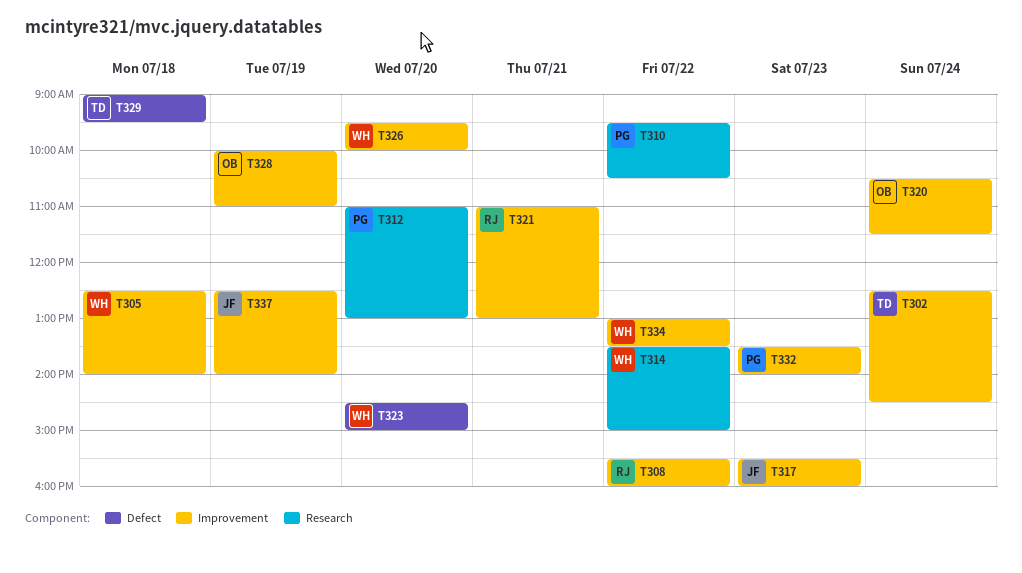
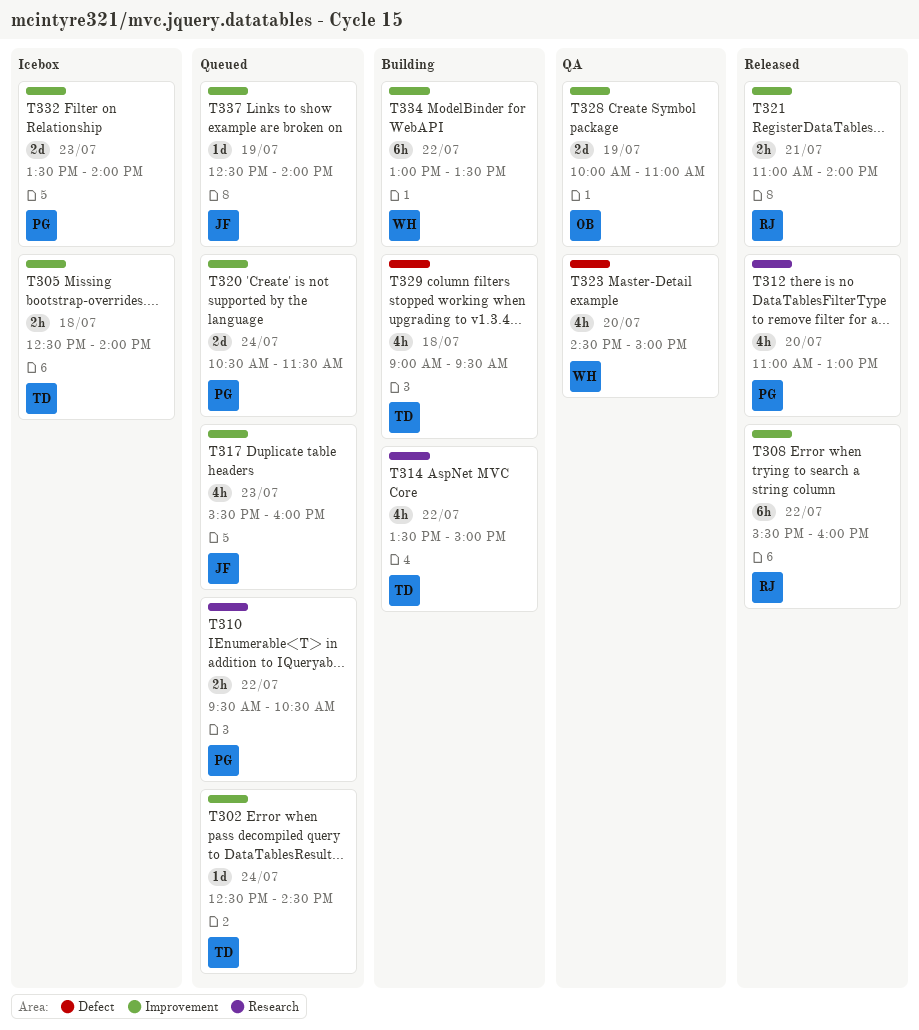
T305, owner: WH -> TD
T314, owner: WH -> TD
T320, owner: OB -> PG
T321, ends: 13:00 -> 14:00
T326: present -> none

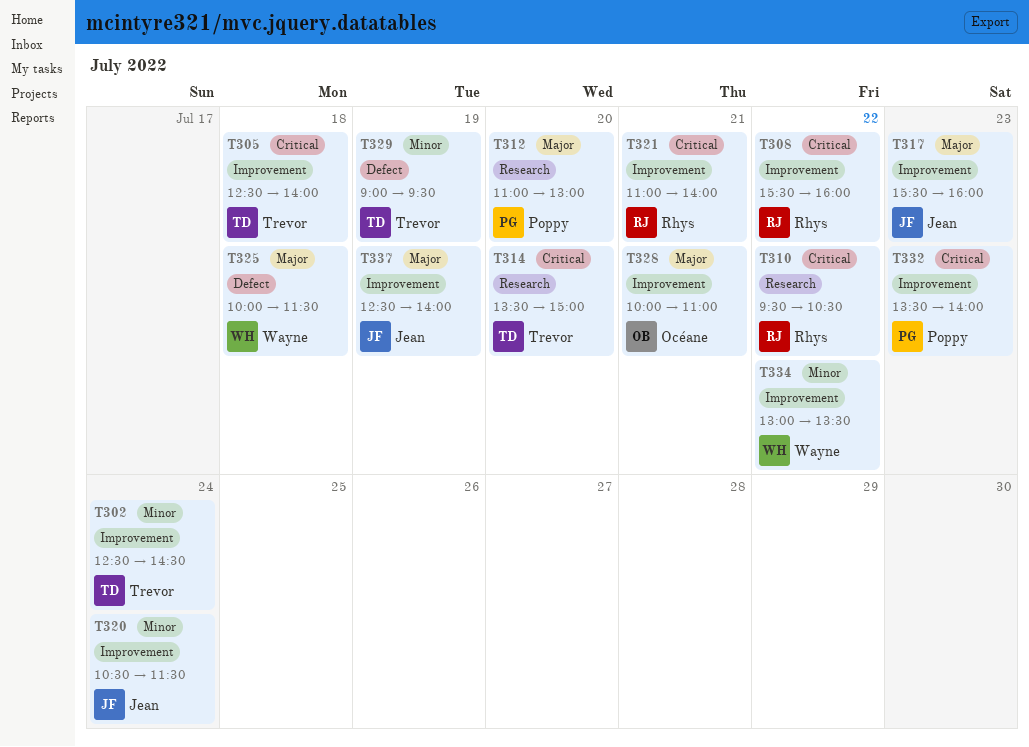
T310, owner: Poppy -> Rhys
T314, day: Jul 22 -> Jul 20
T320, owner: Poppy -> Jean
T323: present -> none
T325: none -> present
T328, day: Jul 19 -> Jul 21
T329, day: Jul 18 -> Jul 19

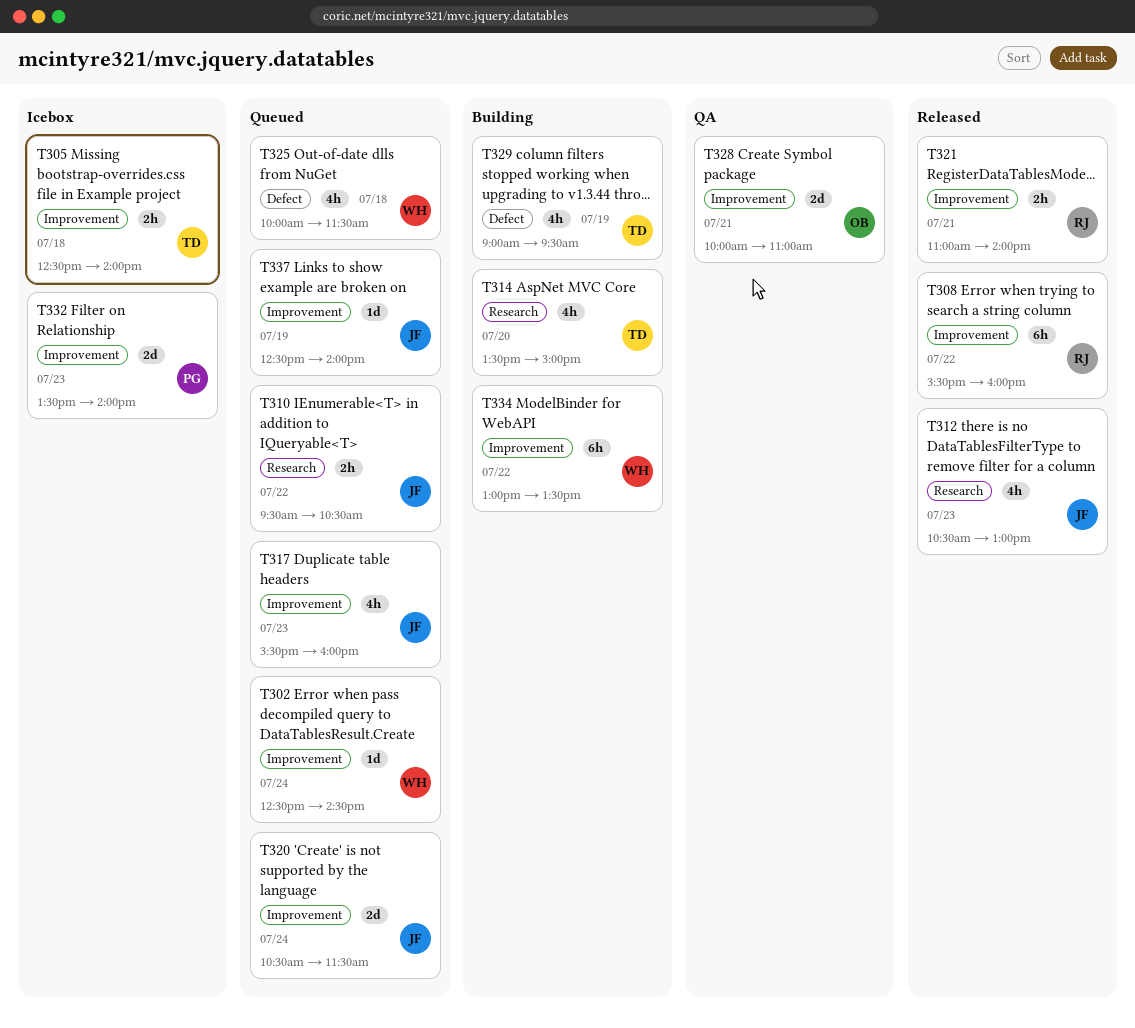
T302, owner: Trevor -> Wayne
T310, owner: Rhys -> Jean
T312, owner: Poppy -> Jean
T312, day: Jul 20 -> Jul 23
T312, begins: 11:00 -> 10:30

